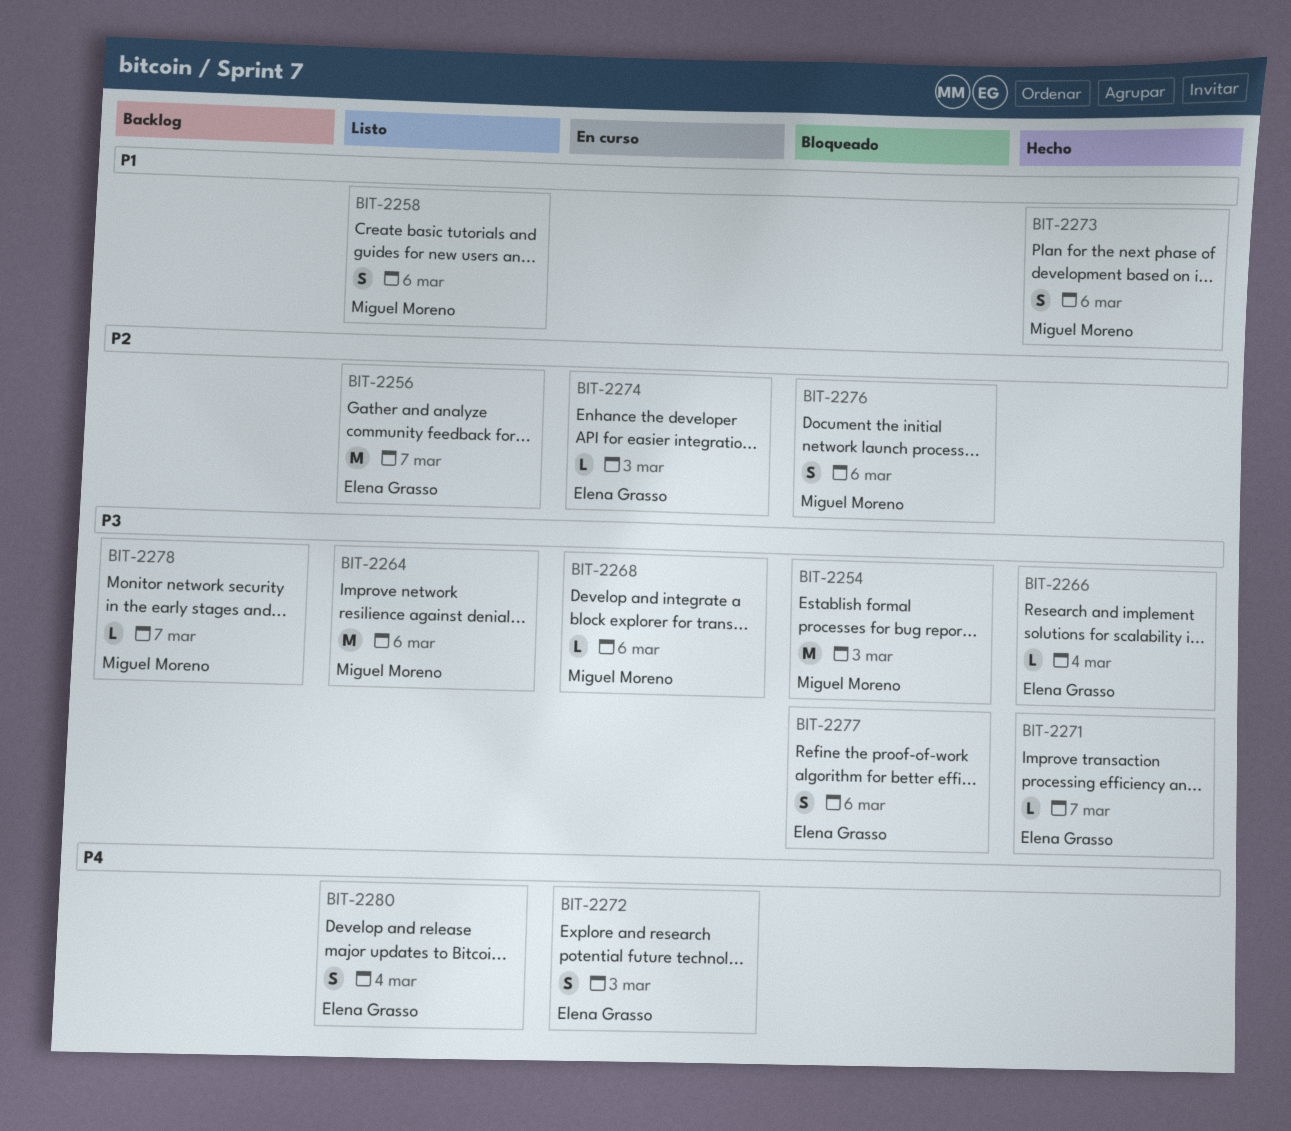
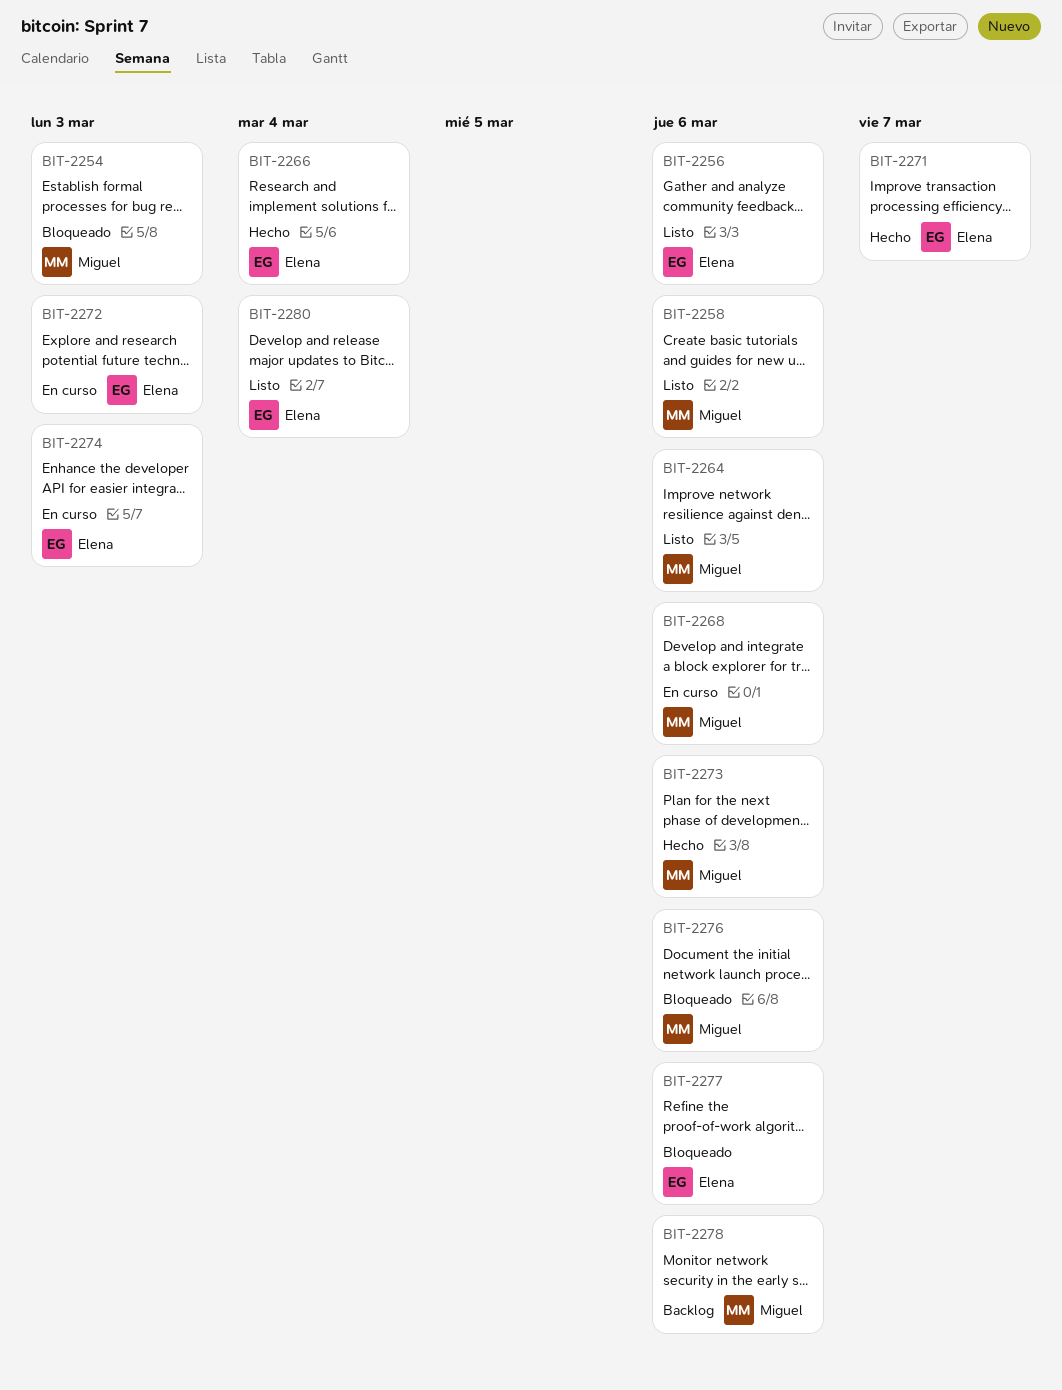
BIT-2256, due: Mar 7 -> Mar 6
BIT-2278, due: Mar 7 -> Mar 6

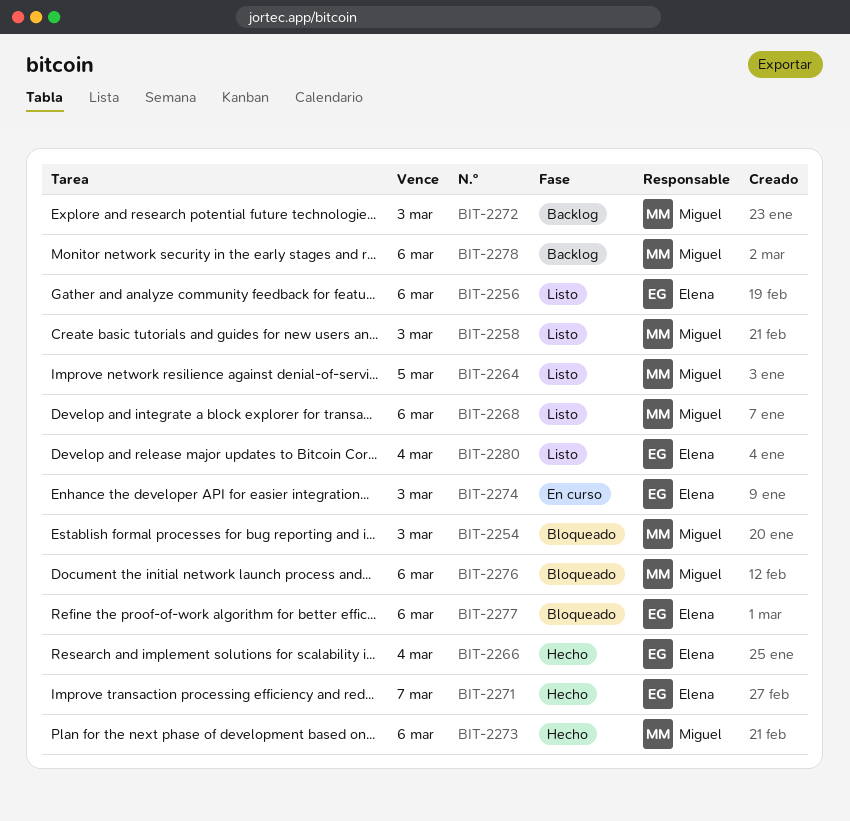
BIT-2258, due: Mar 6 -> Mar 3
BIT-2264, due: Mar 6 -> Mar 5
BIT-2268, status: En curso -> Listo
BIT-2272, status: En curso -> Backlog
BIT-2272, owner: Elena -> Miguel

